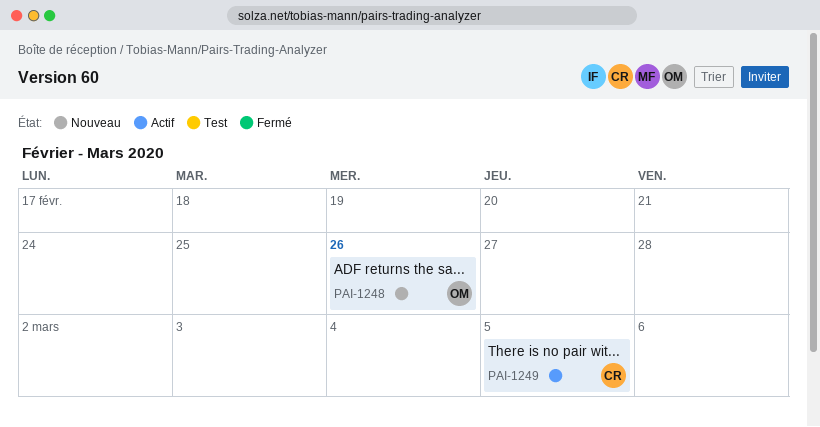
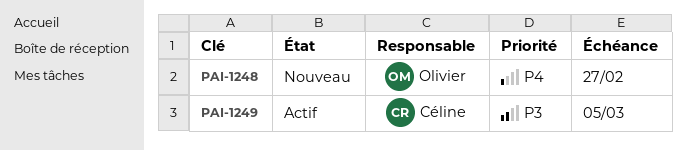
PAI-1248, due: Feb 26 -> Feb 27

